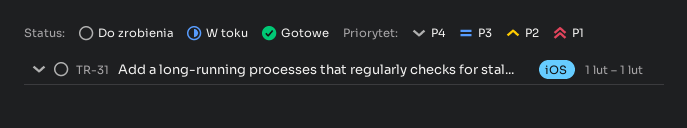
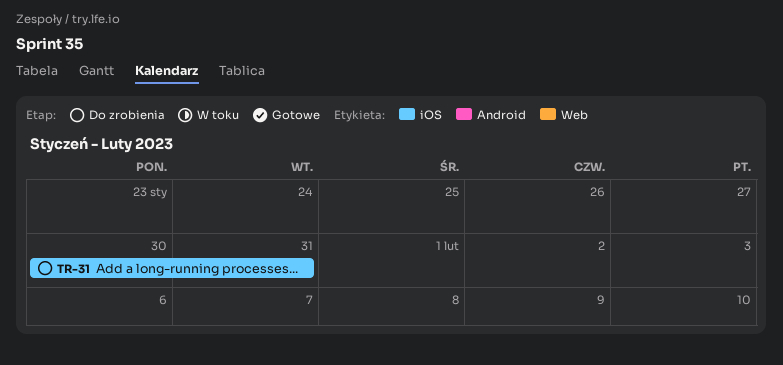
TR-31, start: Feb 1 -> Jan 30
TR-31, due: Feb 1 -> Jan 31

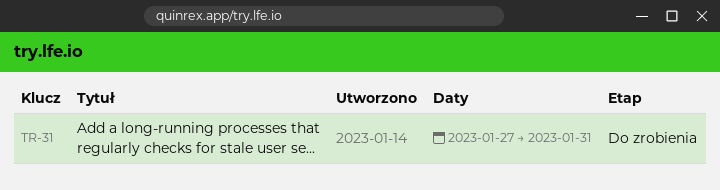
TR-31, start: Jan 30 -> Jan 27

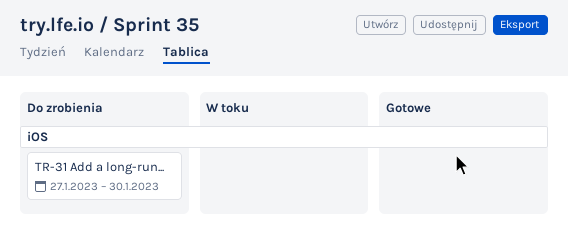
TR-31, due: Jan 31 -> Jan 30

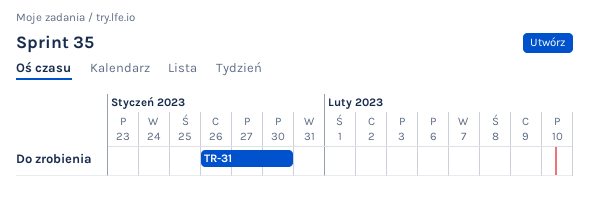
TR-31, start: Jan 27 -> Jan 26

